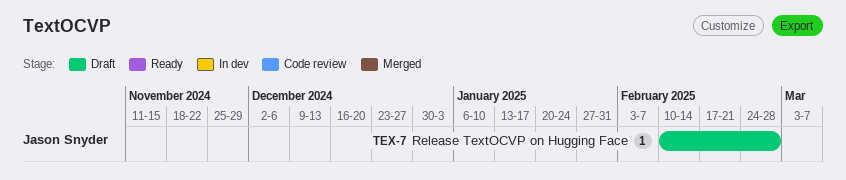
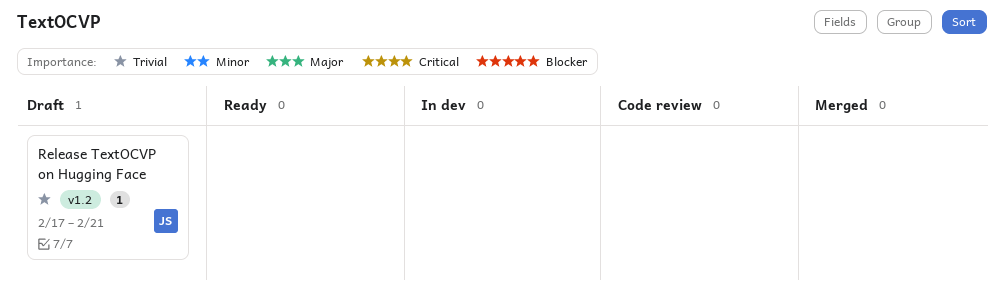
Release TextOCVP on Hugging Face, start: Feb 10 -> Feb 17
Release TextOCVP on Hugging Face, due: Feb 28 -> Feb 21

